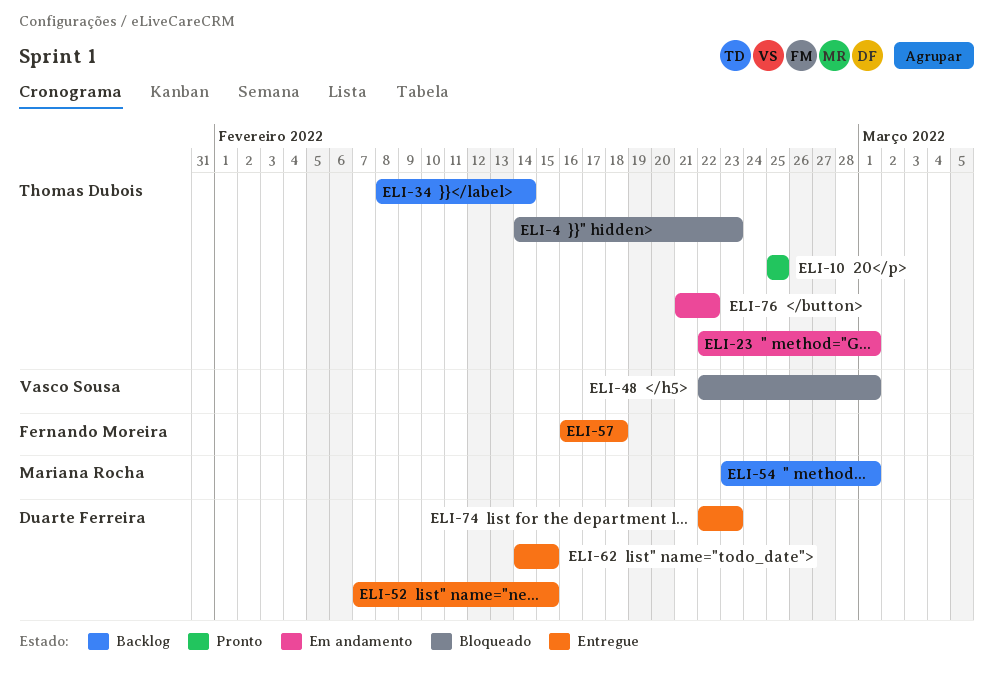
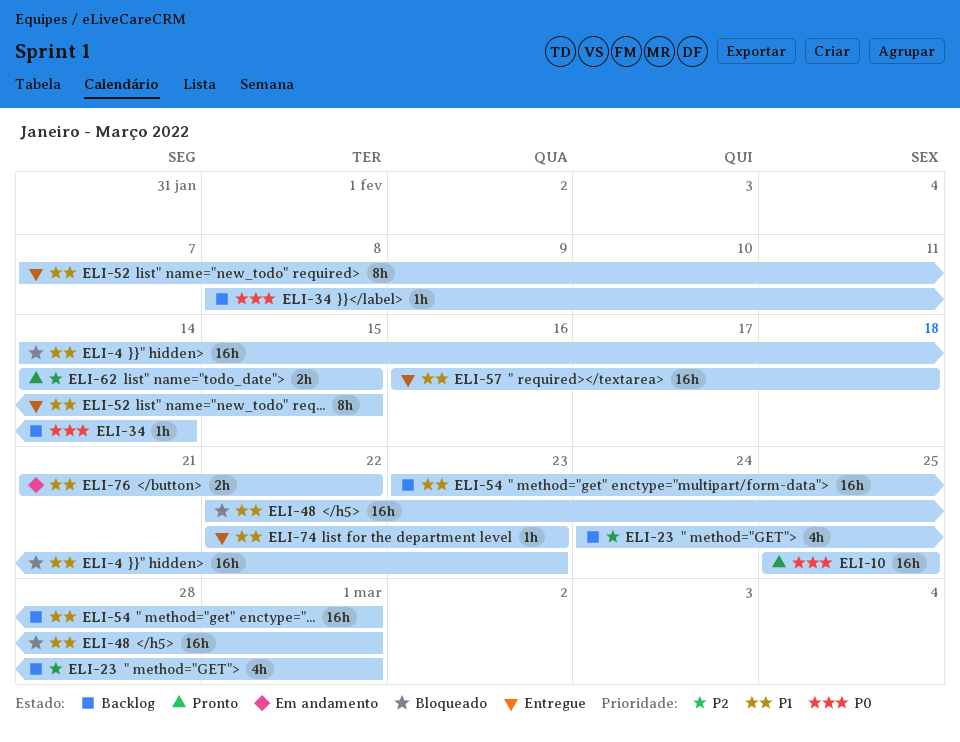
ELI-23, status: Em andamento -> Backlog
ELI-23, start: Feb 22 -> Feb 24
ELI-62, status: Entregue -> Pronto

